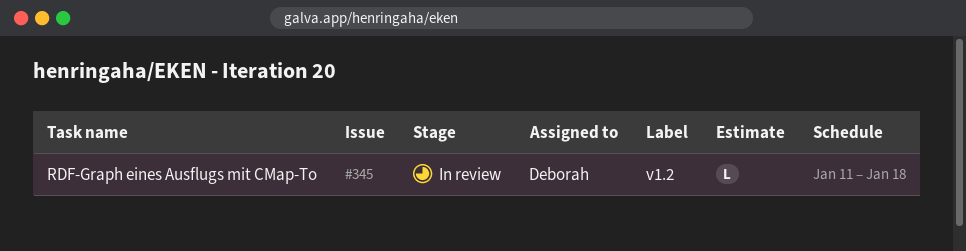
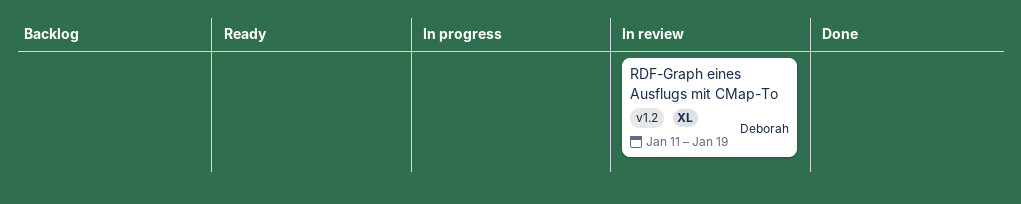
RDF-Graph eines Ausflugs mit CMap-To, estimate: L -> XL
RDF-Graph eines Ausflugs mit CMap-To, due: Jan 18 -> Jan 19

